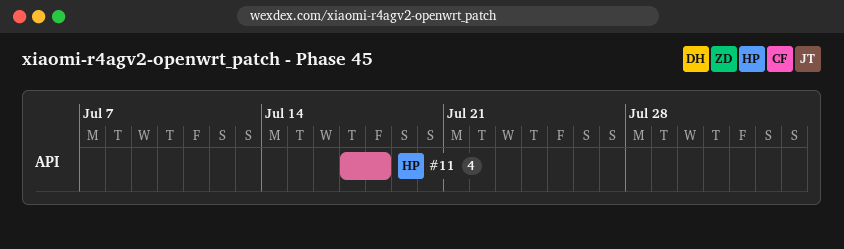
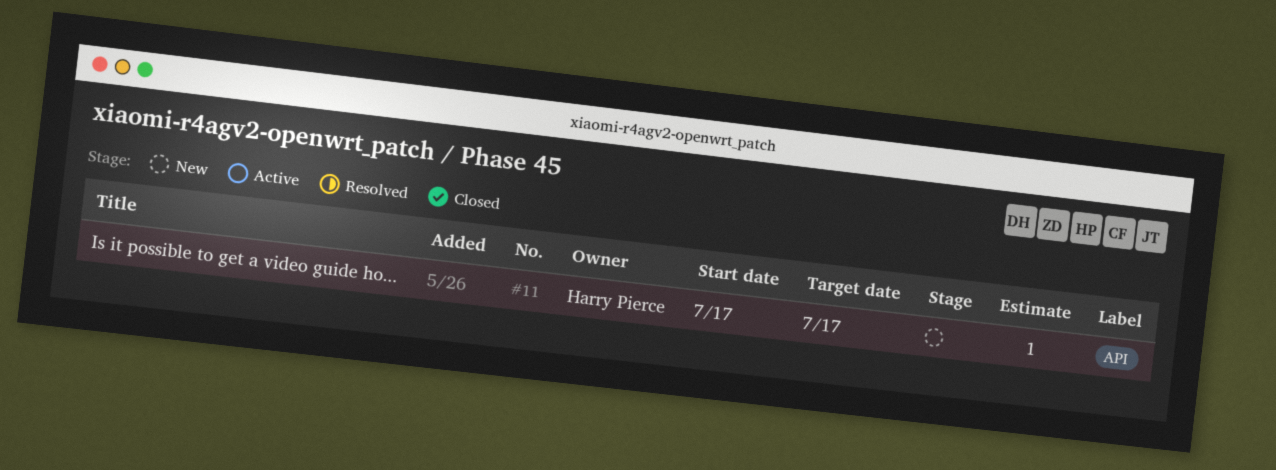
#11, estimate: 4 -> 1
#11, due: Jul 18 -> Jul 17

